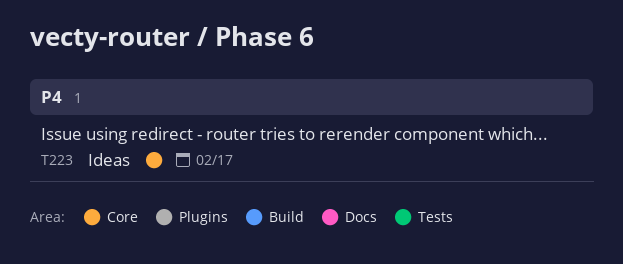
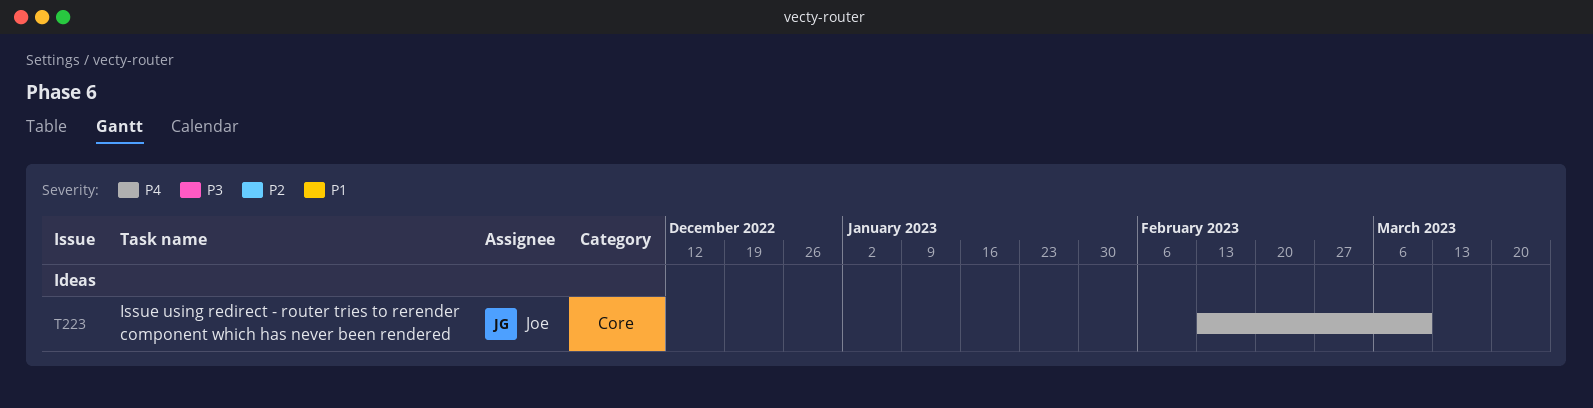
T223, due: Feb 17 -> Mar 10

